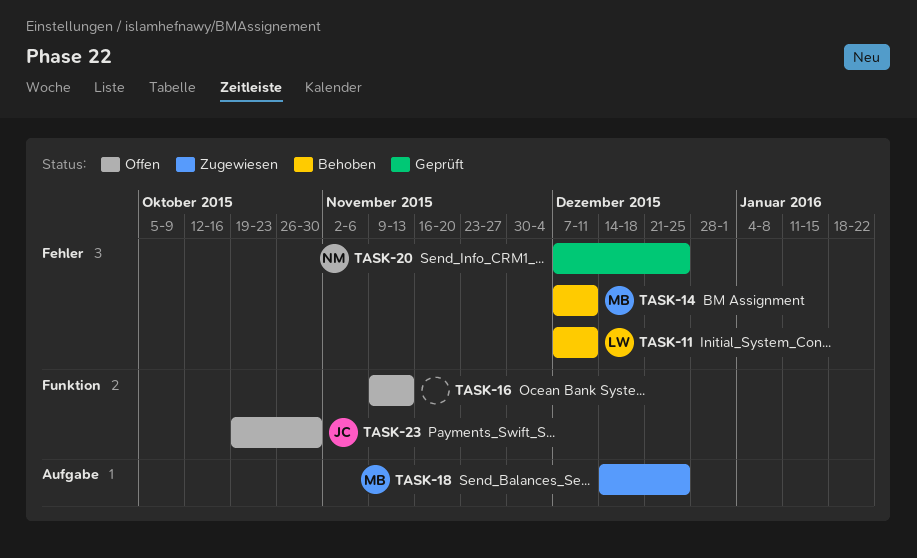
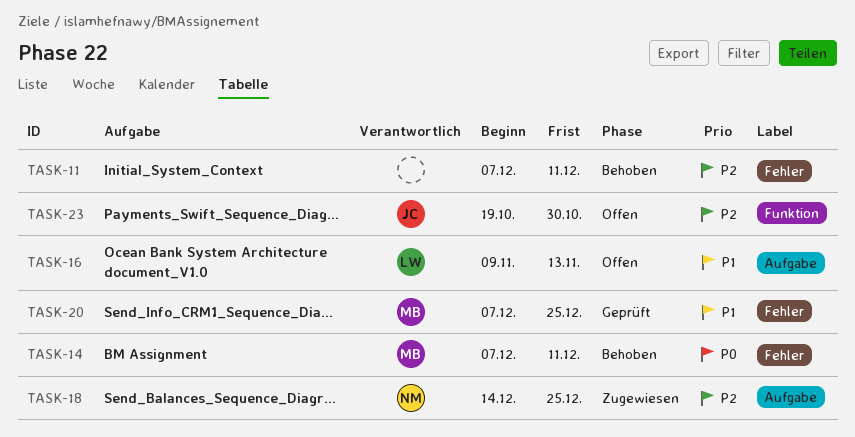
TASK-11, owner: LW -> none
TASK-16, owner: none -> LW
TASK-16, label: Funktion -> Aufgabe
TASK-18, owner: MB -> NM
TASK-20, owner: NM -> MB

